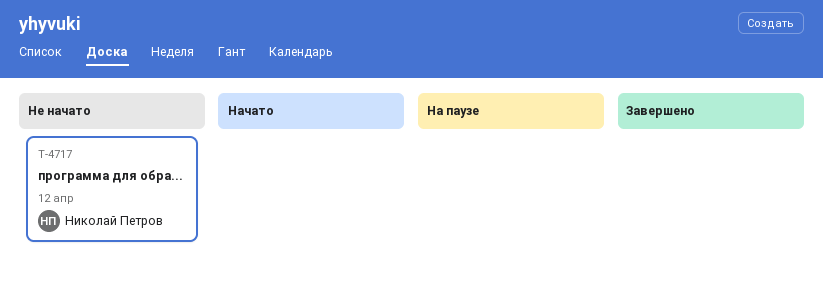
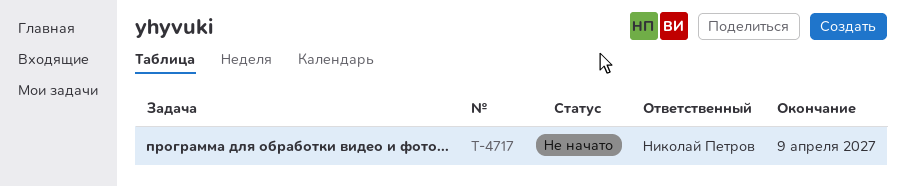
T-4717, due: Apr 12 -> Apr 9

